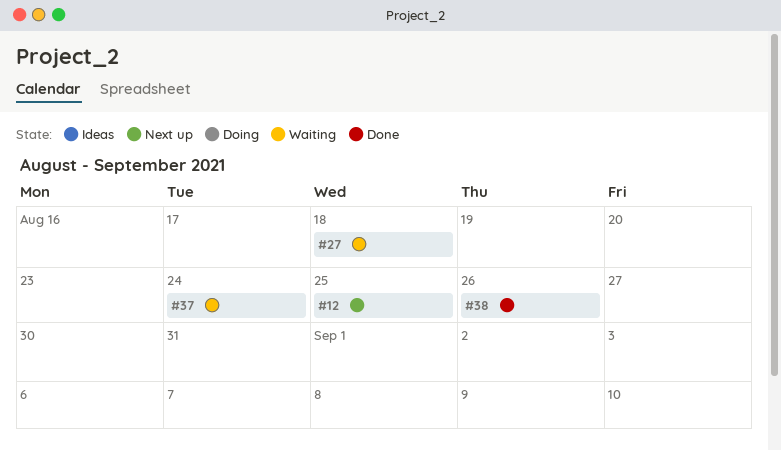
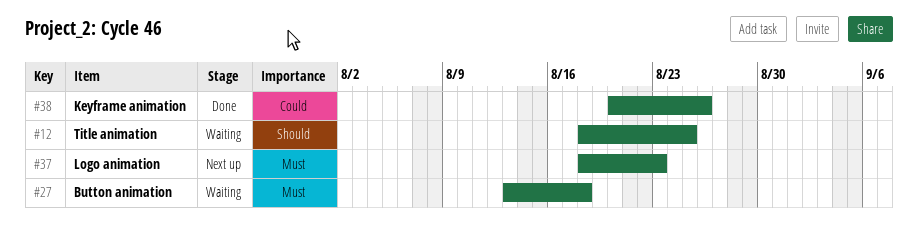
#12, status: Next up -> Waiting
#37, status: Waiting -> Next up
#37, due: Aug 24 -> Aug 23

